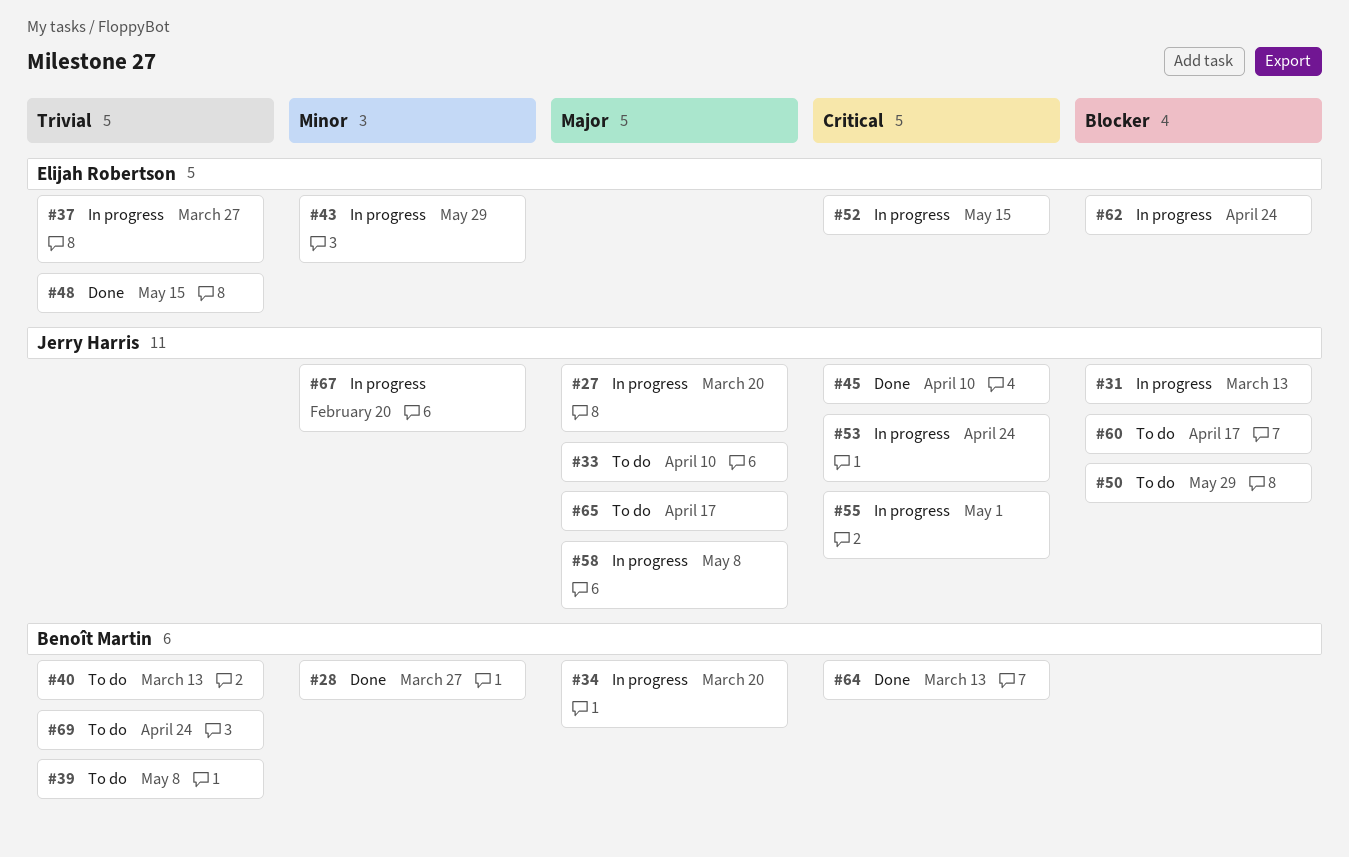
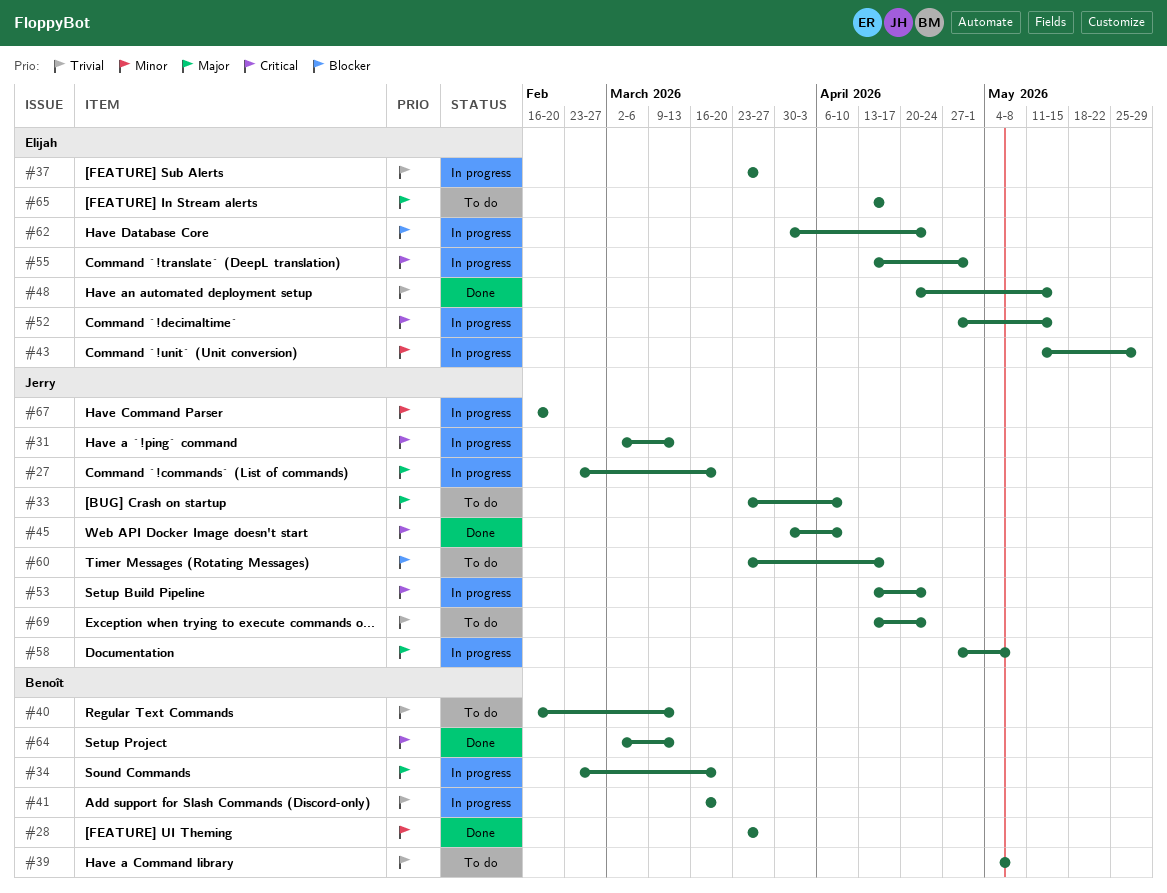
#31, priority: Blocker -> Critical
#41: none -> present
#50: present -> none
#55, owner: Jerry Harris -> Elijah Robertson
#65, owner: Jerry Harris -> Elijah Robertson
#69, owner: Benoît Martin -> Jerry Harris

